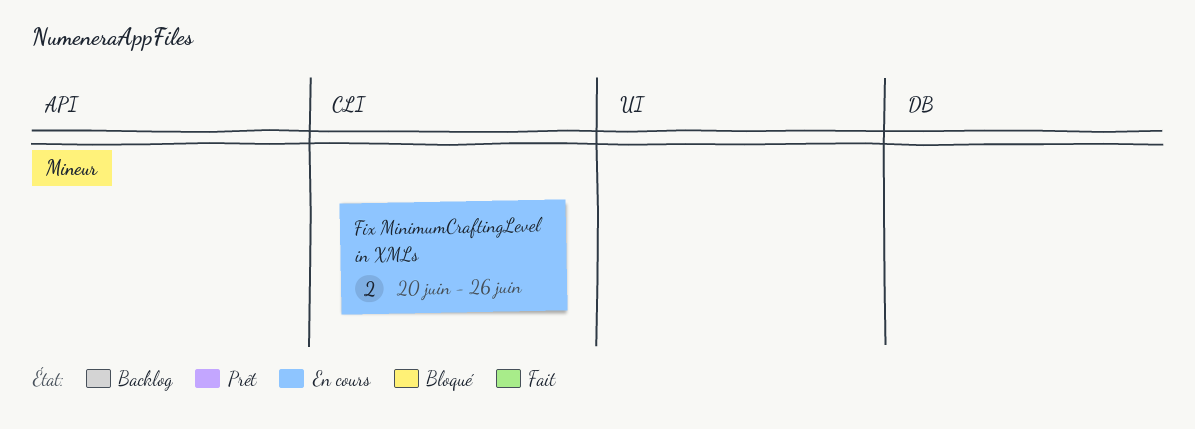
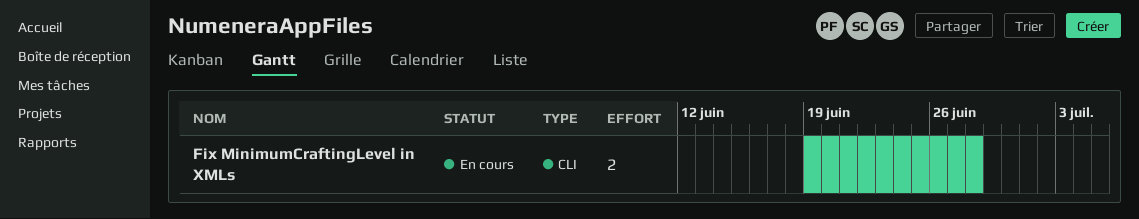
Fix MinimumCraftingLevel in XMLs, start: Jun 20 -> Jun 19
Fix MinimumCraftingLevel in XMLs, due: Jun 26 -> Jun 28

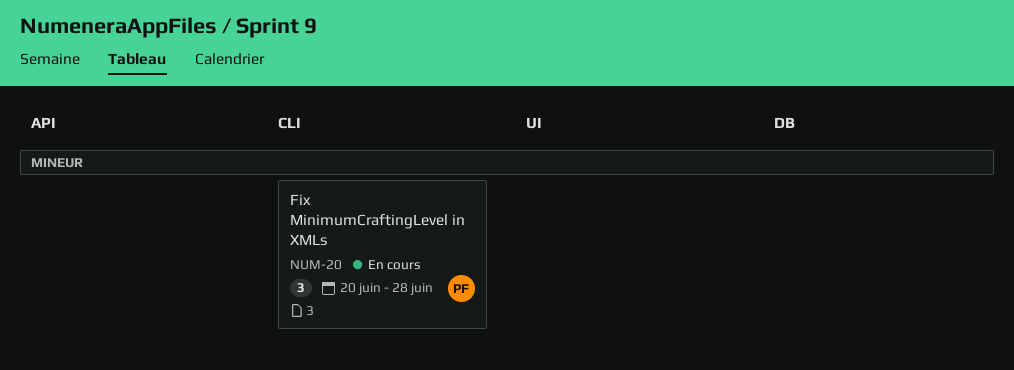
Fix MinimumCraftingLevel in XMLs, estimate: 2 -> 3
Fix MinimumCraftingLevel in XMLs, start: Jun 19 -> Jun 20

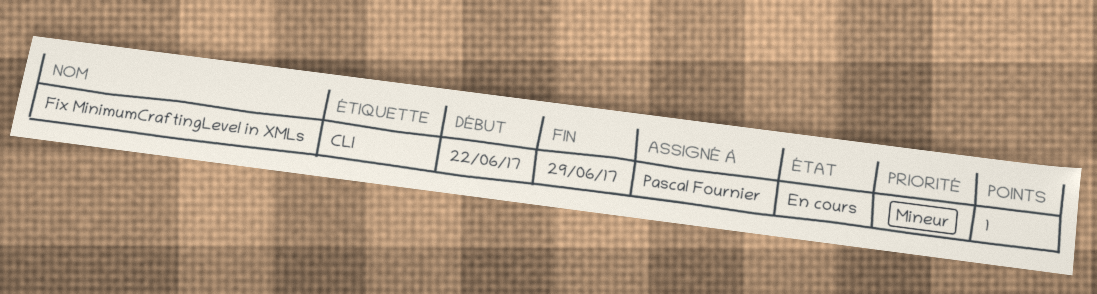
Fix MinimumCraftingLevel in XMLs, estimate: 3 -> 1
Fix MinimumCraftingLevel in XMLs, start: Jun 20 -> Jun 22
Fix MinimumCraftingLevel in XMLs, due: Jun 28 -> Jun 29

